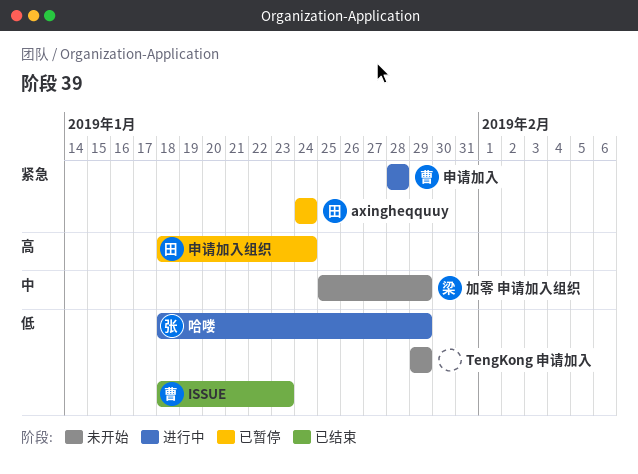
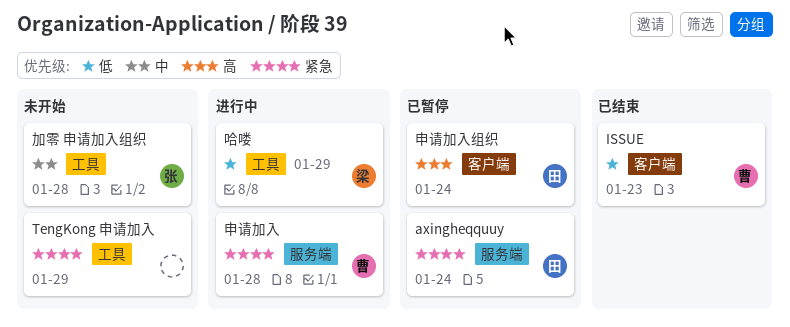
TengKong 申请加入, priority: 低 -> 紧急
加零 申请加入组织, owner: 梁 -> 张
加零 申请加入组织, due: Jan 29 -> Jan 28
哈喽, owner: 张 -> 梁

